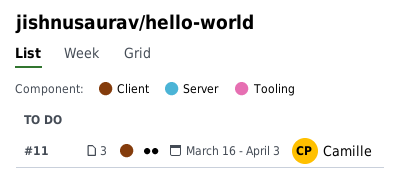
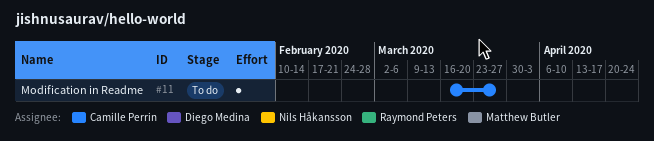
#11, estimate: 2 -> 1
#11, due: Apr 3 -> Mar 27

